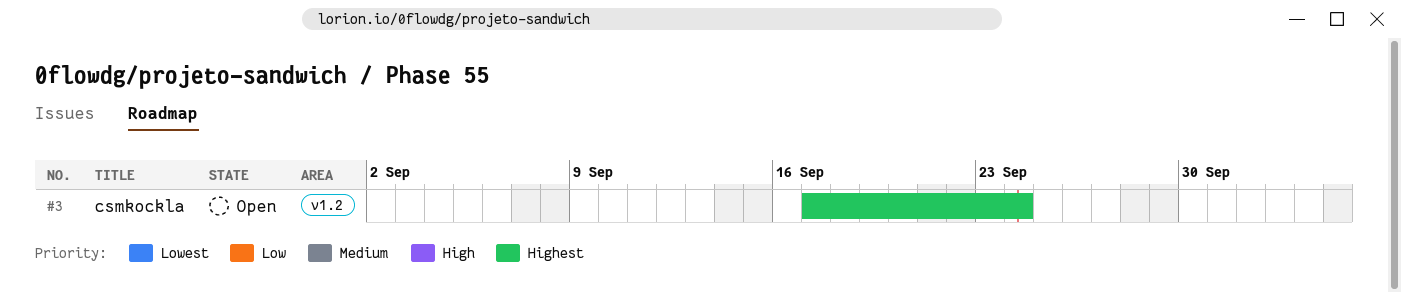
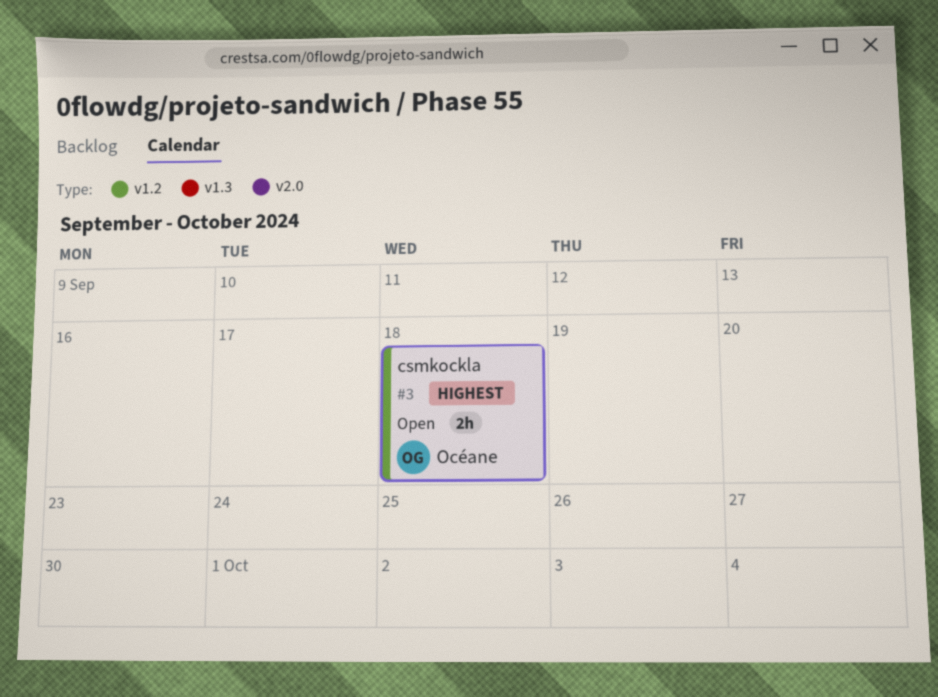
#3, due: Sep 24 -> Sep 18

